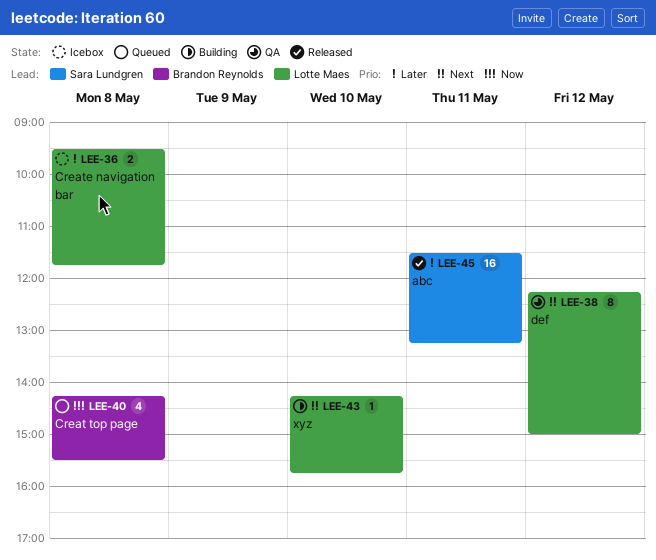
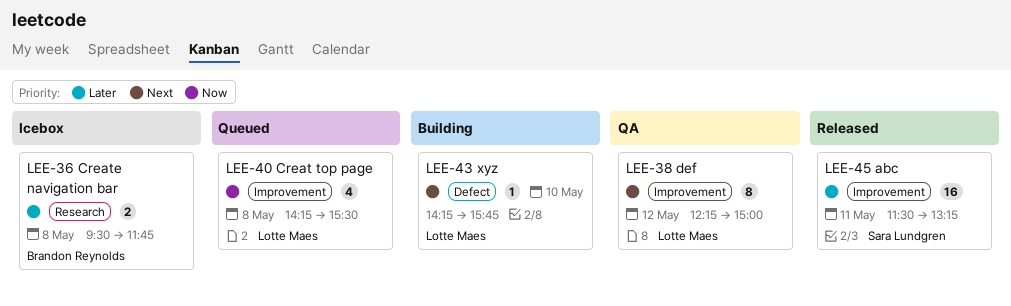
LEE-36, owner: Lotte Maes -> Brandon Reynolds
LEE-40, owner: Brandon Reynolds -> Lotte Maes

